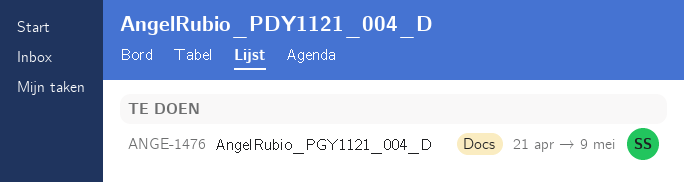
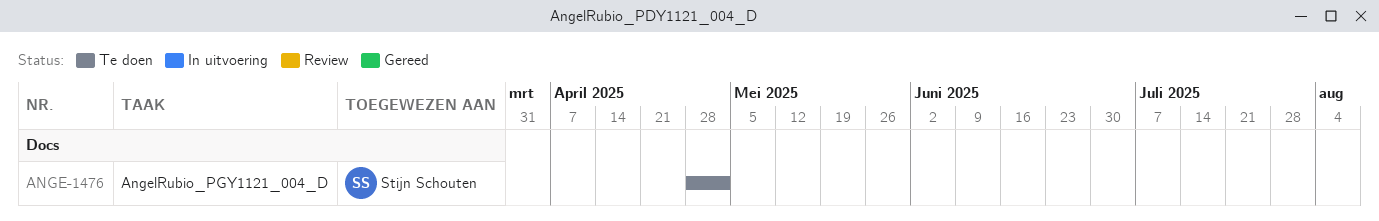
ANGE-1476, start: Apr 21 -> Apr 28
ANGE-1476, due: May 9 -> May 2

